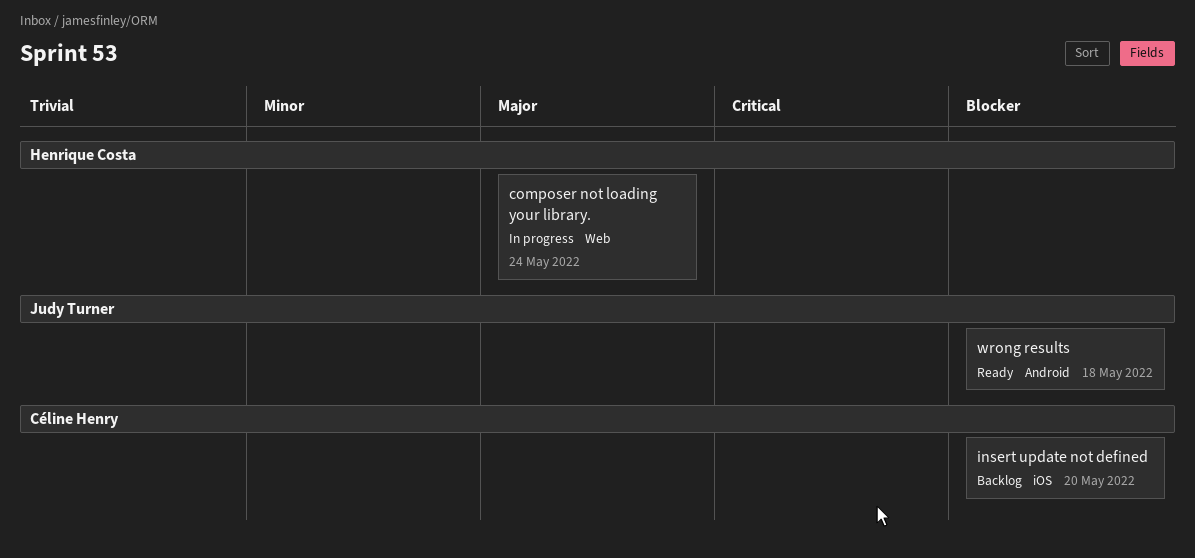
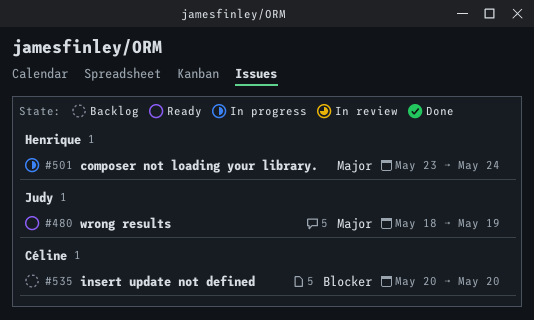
wrong results, priority: Blocker -> Major
wrong results, due: May 18 -> May 19

